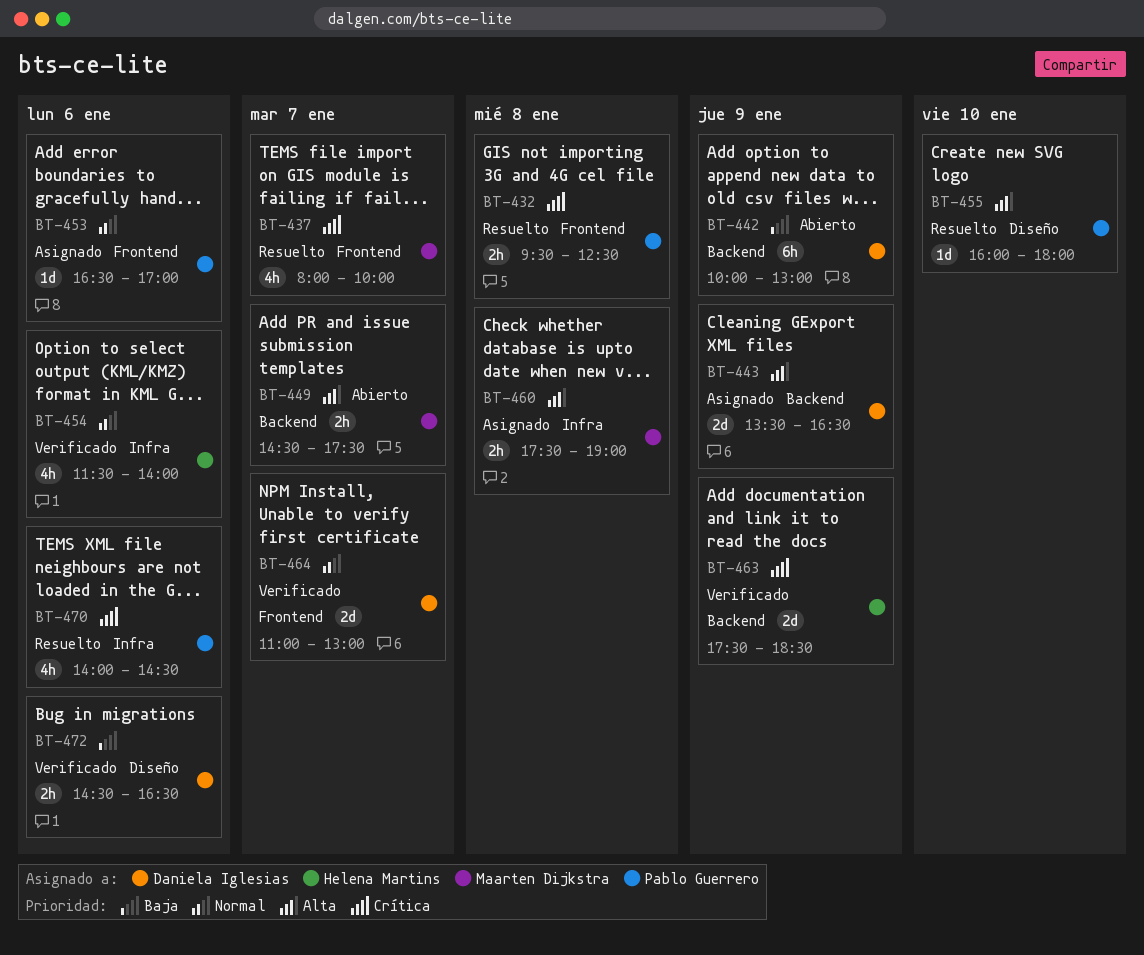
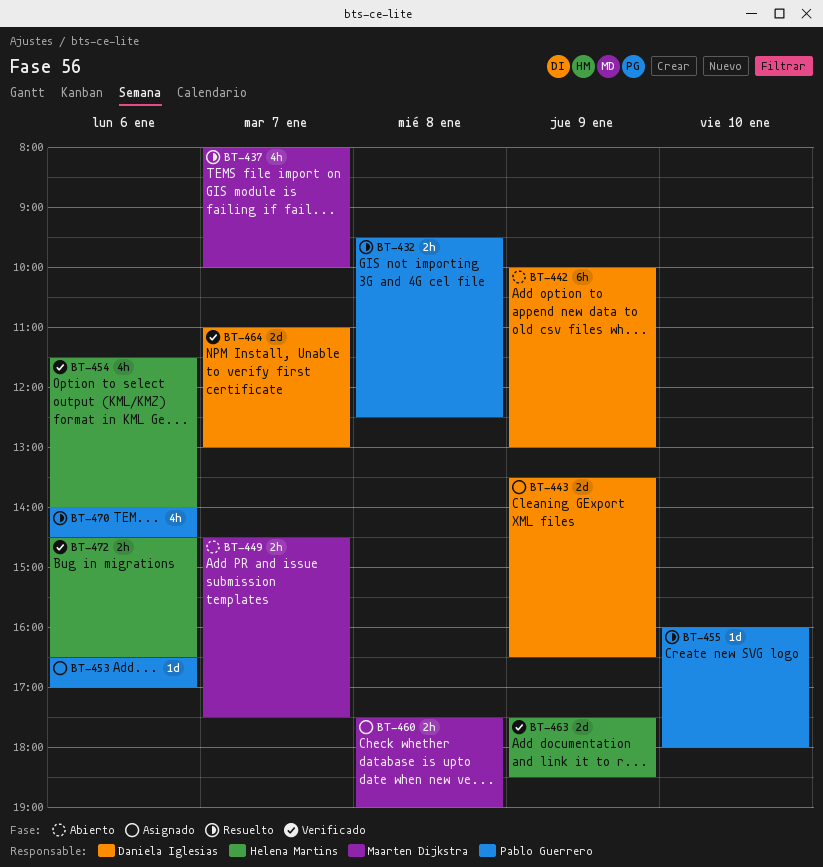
BT-472, owner: Daniela Iglesias -> Helena Martins

